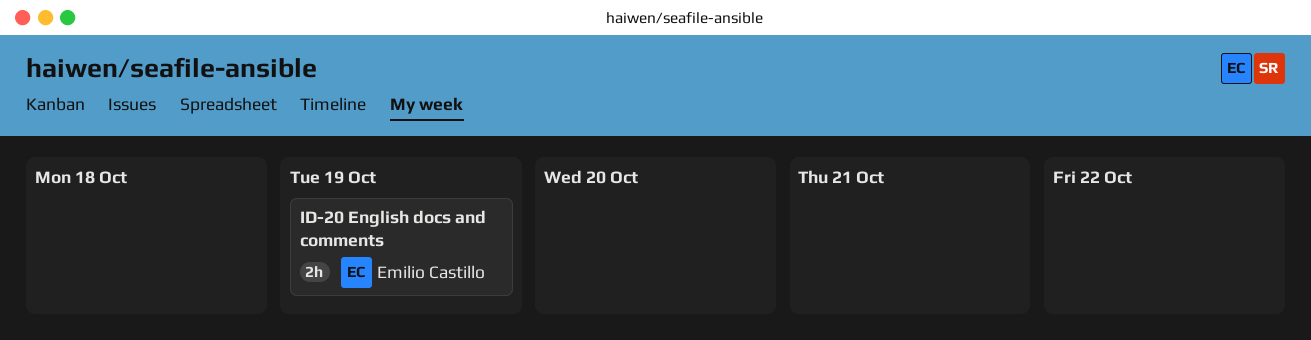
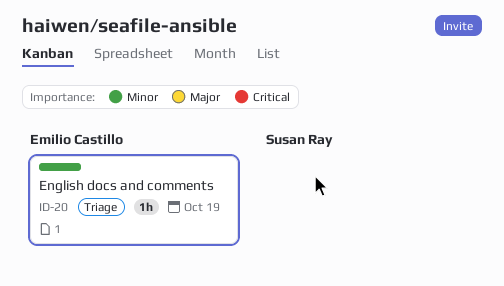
ID-20, estimate: 2h -> 1h

